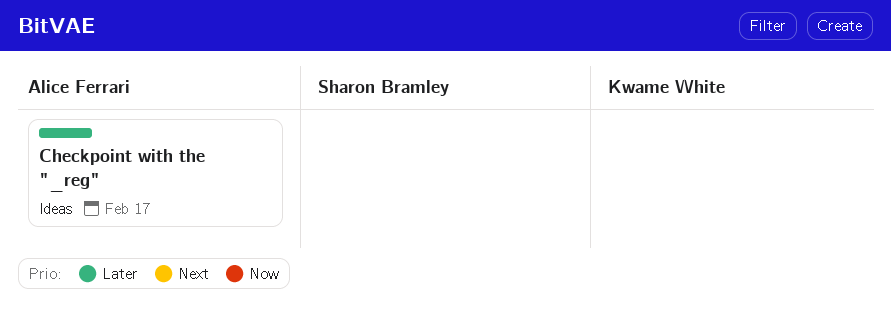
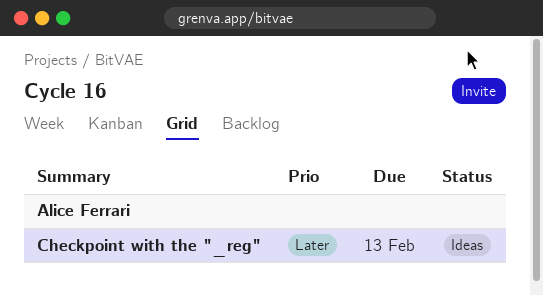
Checkpoint with the "_reg", due: Feb 17 -> Feb 13

